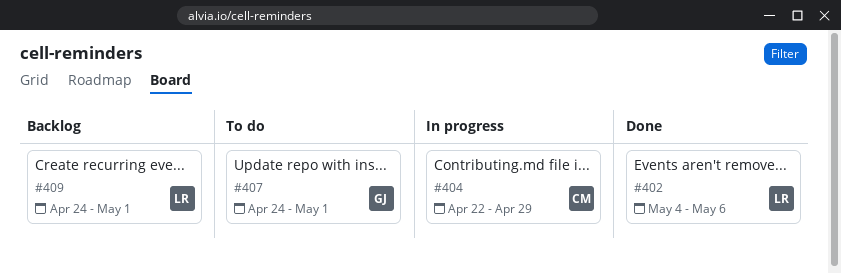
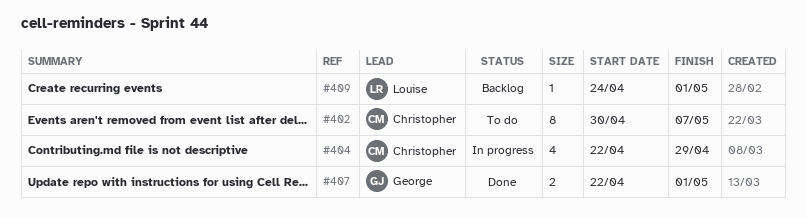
#402, status: Done -> To do
#402, owner: Louise -> Christopher
#402, start: May 4 -> Apr 30
#402, due: May 6 -> May 7
#407, status: To do -> Done
#407, start: Apr 24 -> Apr 22

